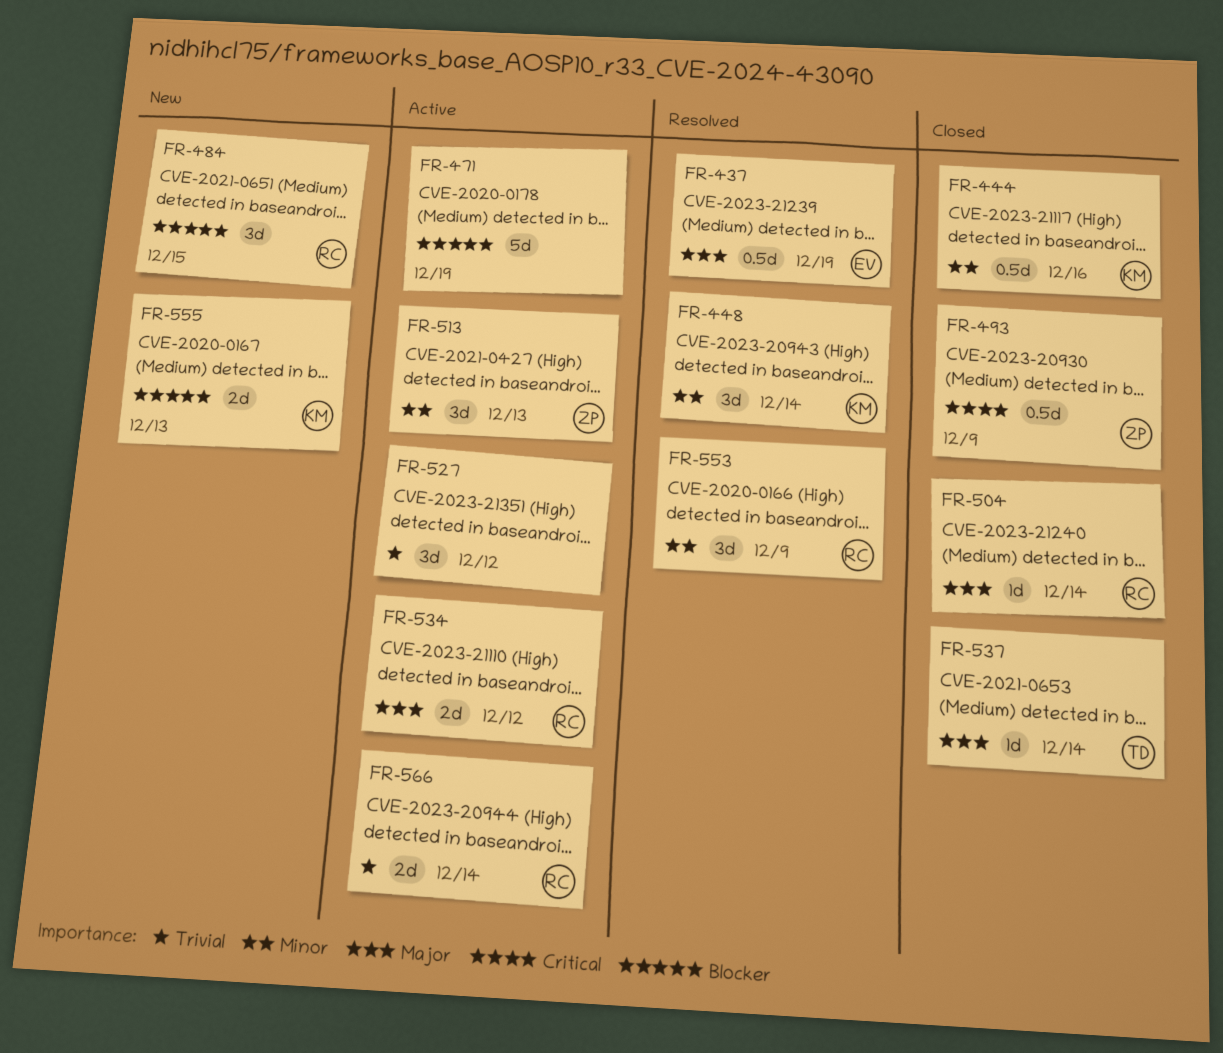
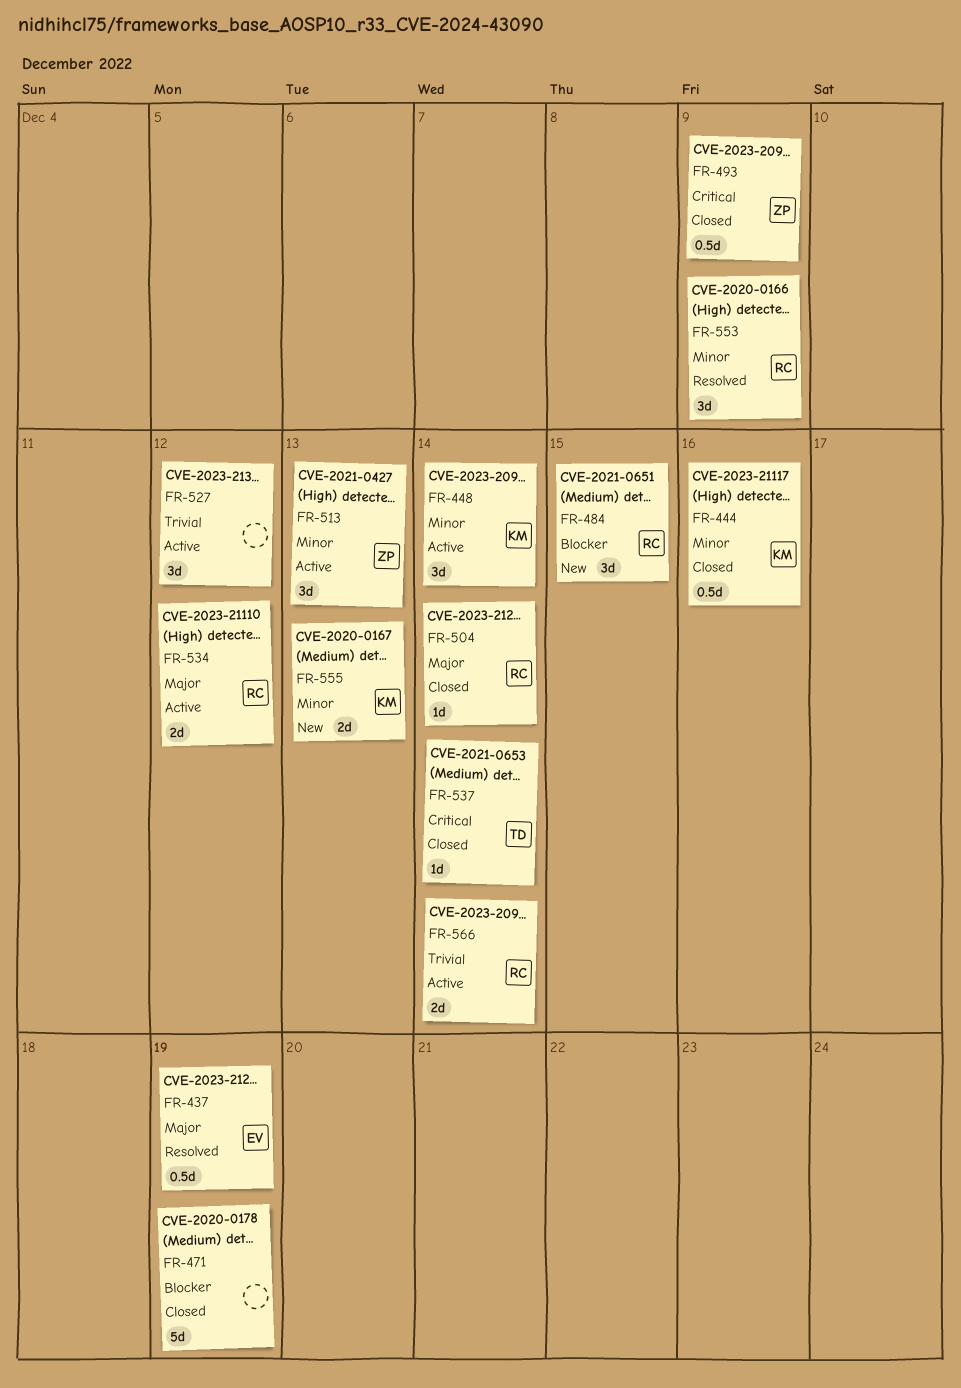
FR-448, status: Resolved -> Active
FR-471, status: Active -> Closed
FR-537, priority: Major -> Critical
FR-555, priority: Blocker -> Minor

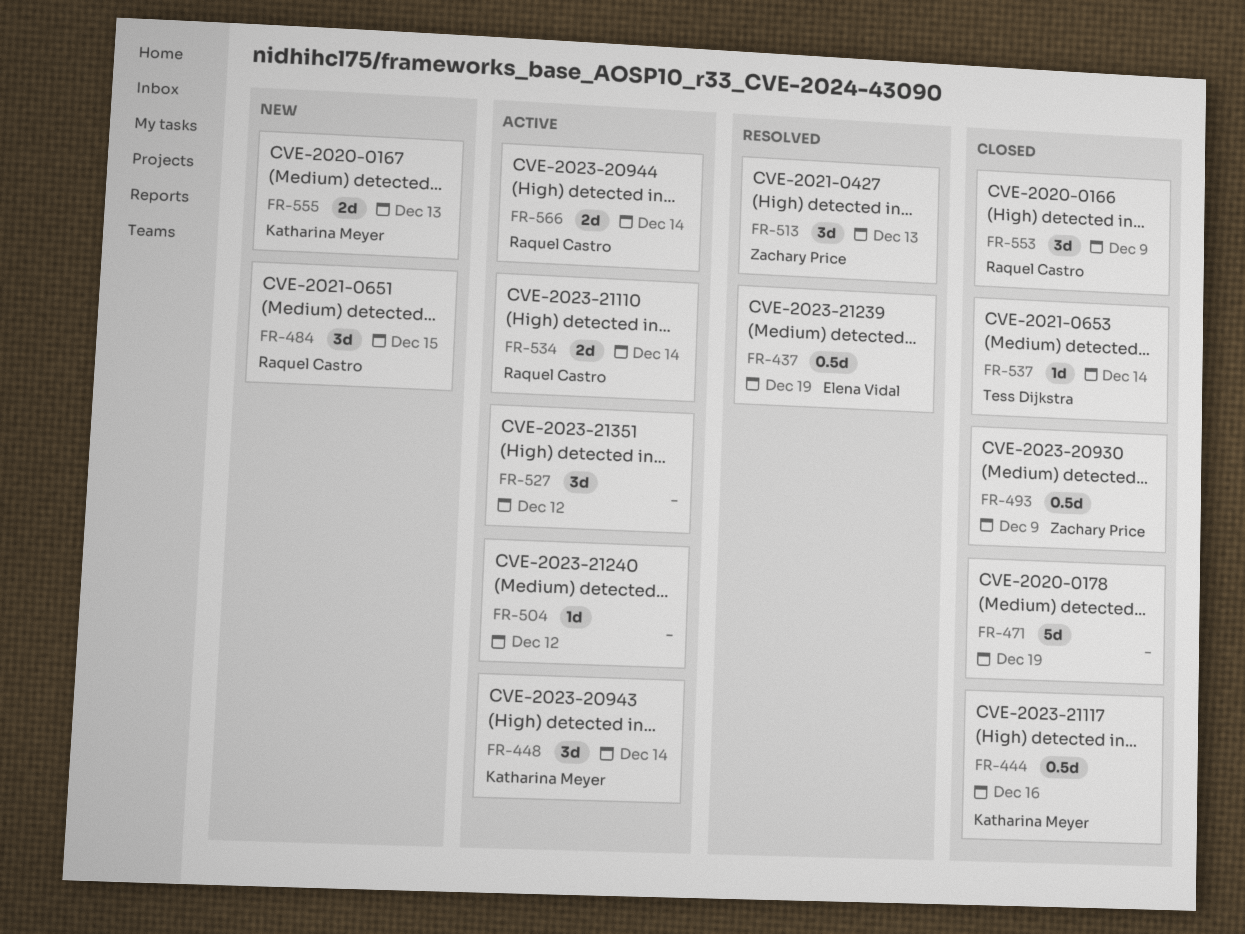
FR-504, status: Closed -> Active
FR-504, owner: Raquel Castro -> none
FR-504, due: Dec 14 -> Dec 12
FR-513, status: Active -> Resolved
FR-534, due: Dec 12 -> Dec 14
FR-553, status: Resolved -> Closed

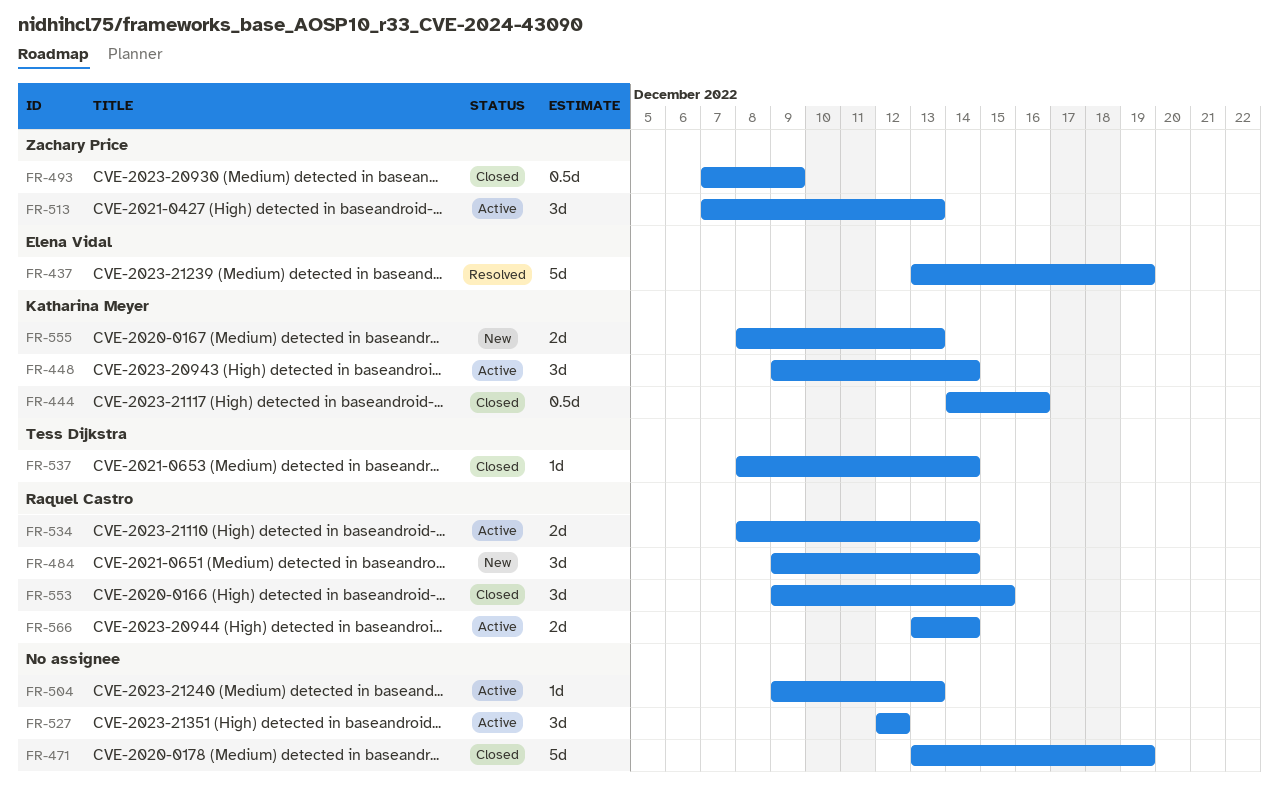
FR-437, estimate: 0.5d -> 5d
FR-484, due: Dec 15 -> Dec 14
FR-504, due: Dec 12 -> Dec 13
FR-513, status: Resolved -> Active
FR-553, due: Dec 9 -> Dec 15

